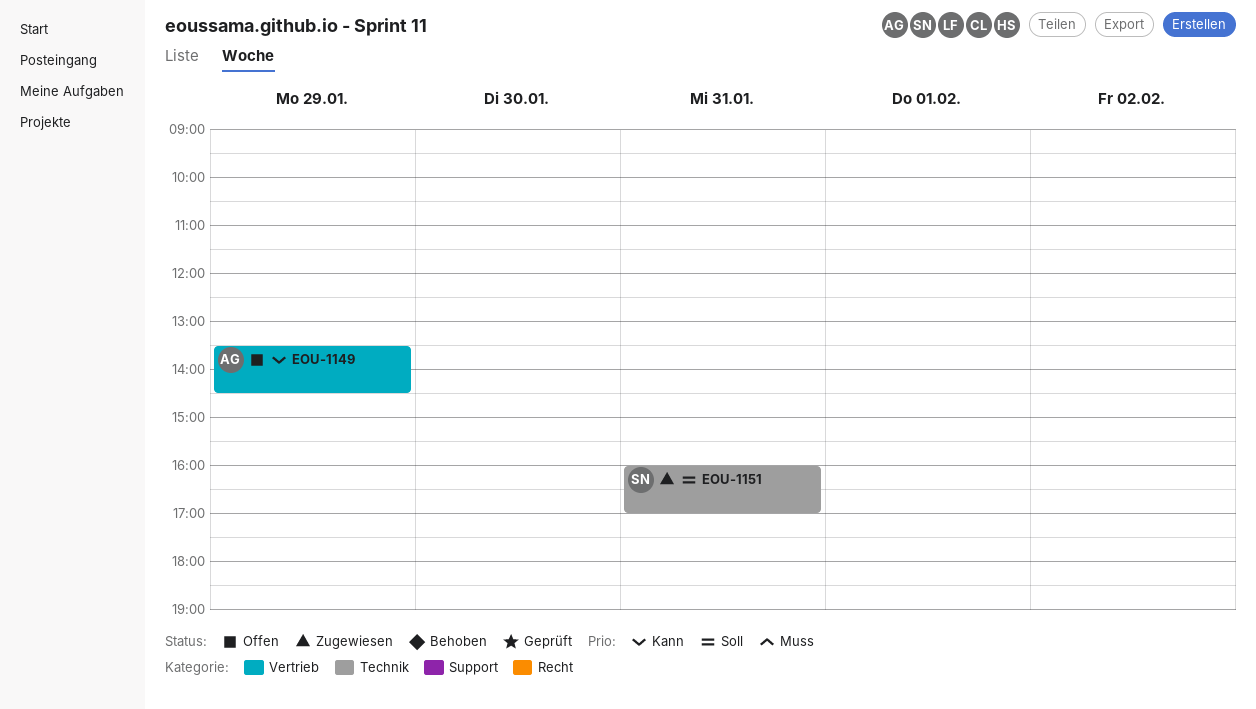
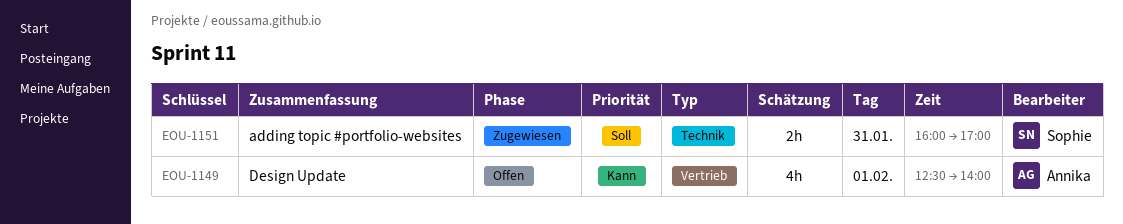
EOU-1149, day: Jan 29 -> Feb 1
EOU-1149, begins: 13:30 -> 12:30
EOU-1149, ends: 14:30 -> 14:00

